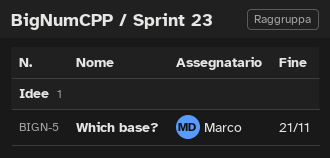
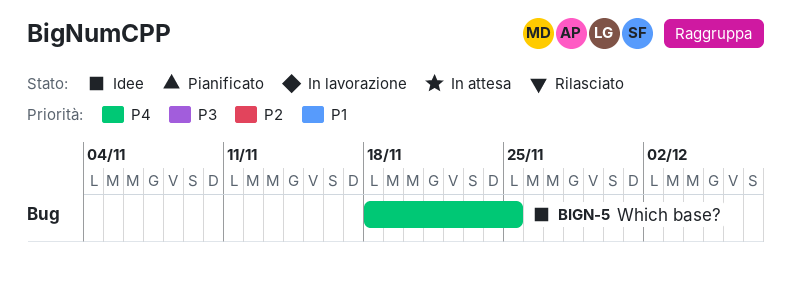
BIGN-5, due: Nov 21 -> Nov 25

